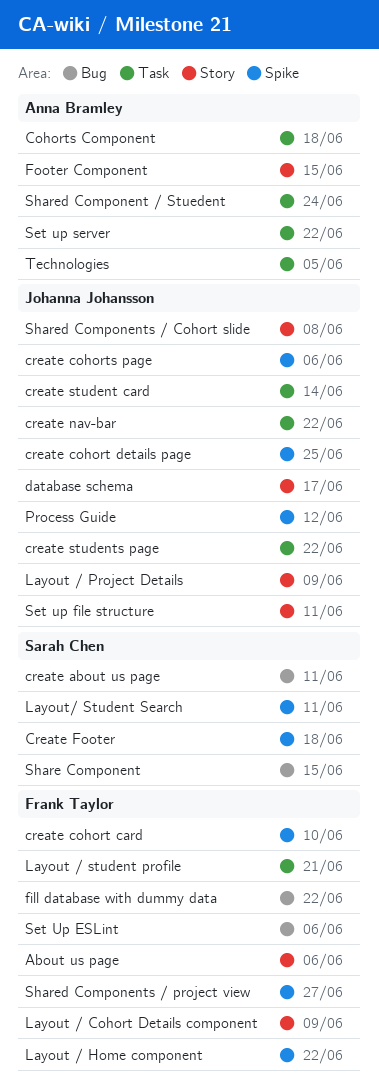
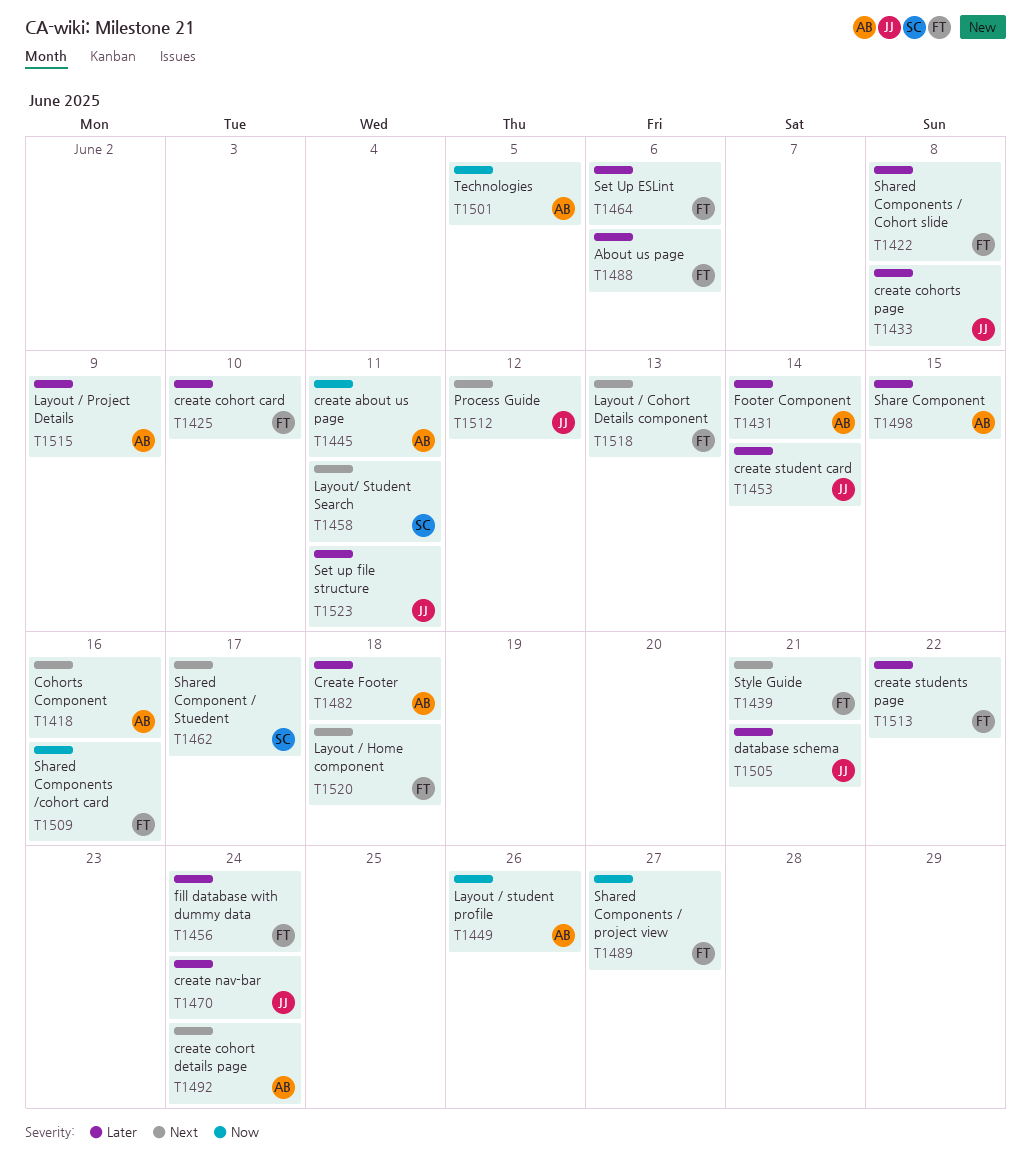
Cohorts Component, due: Jun 18 -> Jun 16
create about us page, owner: Sarah Chen -> Anna Bramley
create cohort details page, owner: Johanna Johansson -> Anna Bramley
create cohort details page, due: Jun 25 -> Jun 24
create cohorts page, due: Jun 6 -> Jun 8
Create Footer, owner: Sarah Chen -> Anna Bramley
create nav-bar, due: Jun 22 -> Jun 24
create students page, owner: Johanna Johansson -> Frank Taylor
database schema, due: Jun 17 -> Jun 21
fill database with dummy data, due: Jun 22 -> Jun 24
Footer Component, due: Jun 15 -> Jun 14
Layout / Cohort Details component, due: Jun 9 -> Jun 13
Layout / Home component, due: Jun 22 -> Jun 18
Layout / Project Details, owner: Johanna Johansson -> Anna Bramley
Layout / student profile, owner: Frank Taylor -> Anna Bramley
Layout / student profile, due: Jun 21 -> Jun 26
Set up server: present -> none
Share Component, owner: Sarah Chen -> Anna Bramley
Shared Component / Stuedent, owner: Anna Bramley -> Sarah Chen
Shared Component / Stuedent, due: Jun 24 -> Jun 17
Shared Components / Cohort slide, owner: Johanna Johansson -> Frank Taylor
Shared Components /cohort card: none -> present
Style Guide: none -> present

